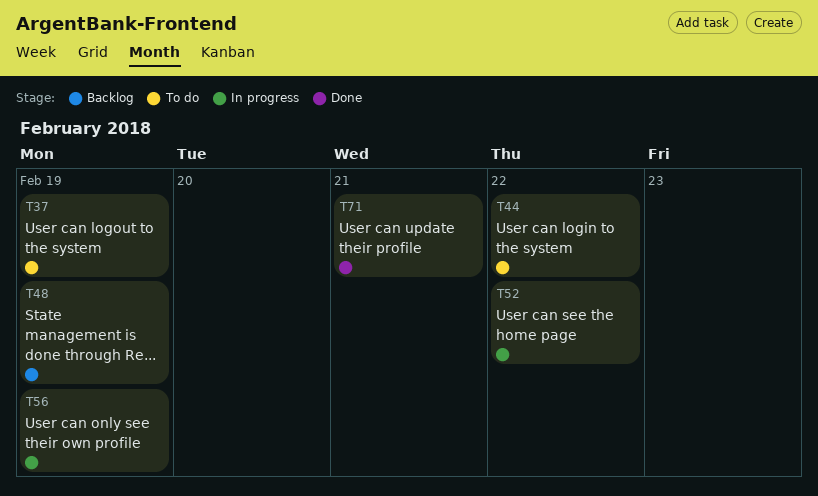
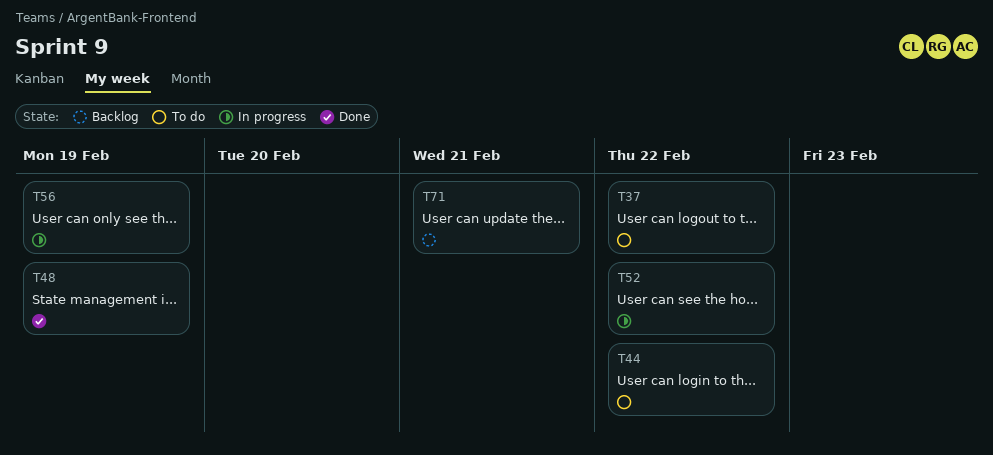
T37, due: Feb 19 -> Feb 22
T48, status: Backlog -> Done
T71, status: Done -> Backlog

